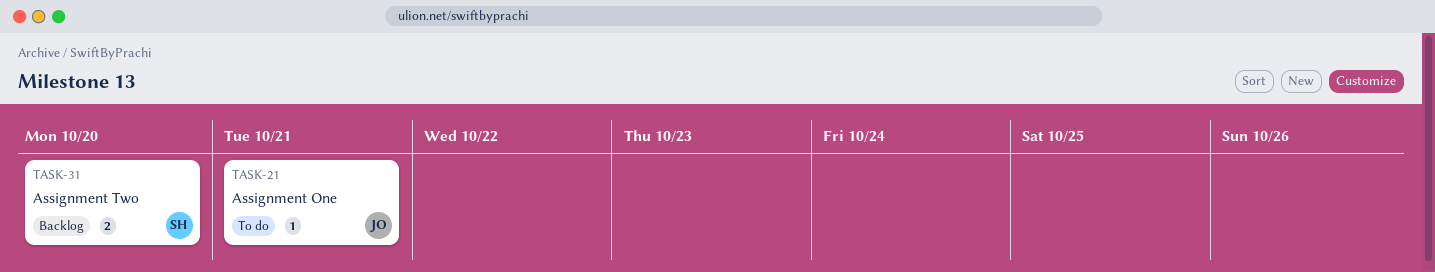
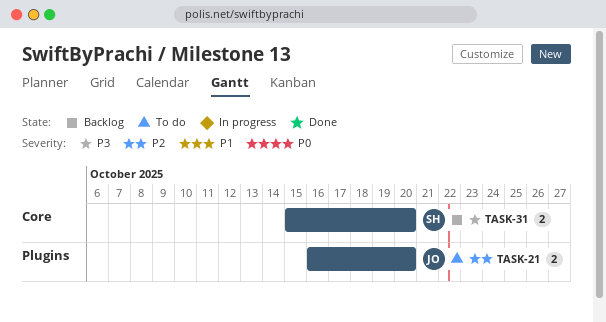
TASK-21, estimate: 1 -> 2
TASK-21, due: Oct 21 -> Oct 20

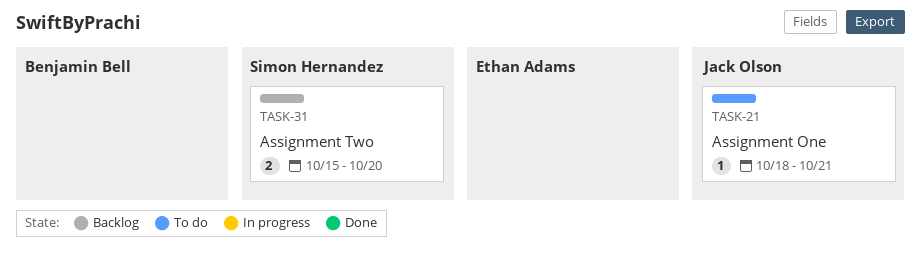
TASK-21, estimate: 2 -> 1
TASK-21, start: Oct 16 -> Oct 18
TASK-21, due: Oct 20 -> Oct 21

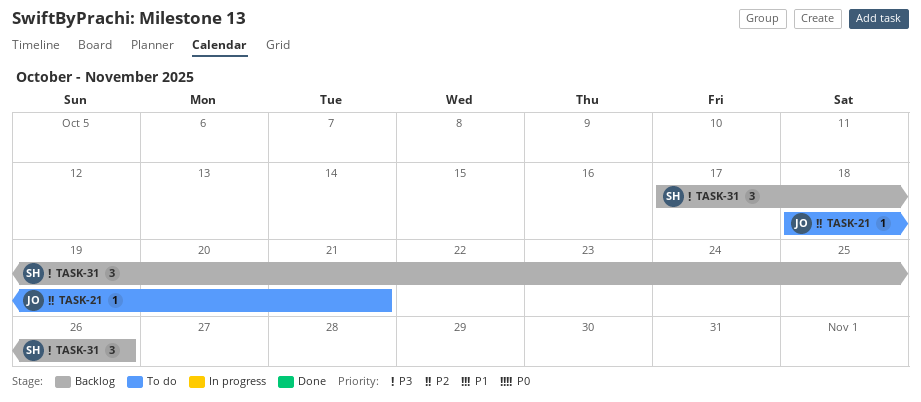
TASK-31, estimate: 2 -> 3
TASK-31, start: Oct 15 -> Oct 17
TASK-31, due: Oct 20 -> Oct 26

